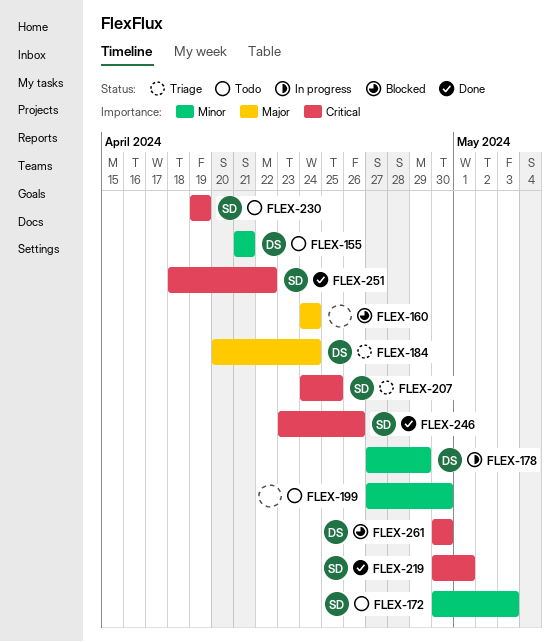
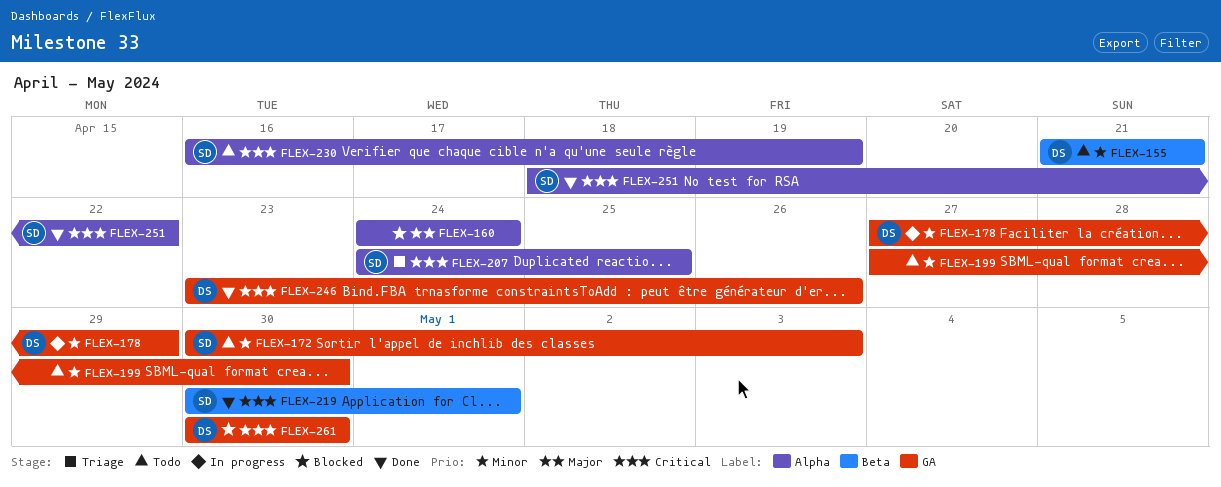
FLEX-184: present -> none
FLEX-230, start: Apr 19 -> Apr 16
FLEX-246, owner: SD -> DS

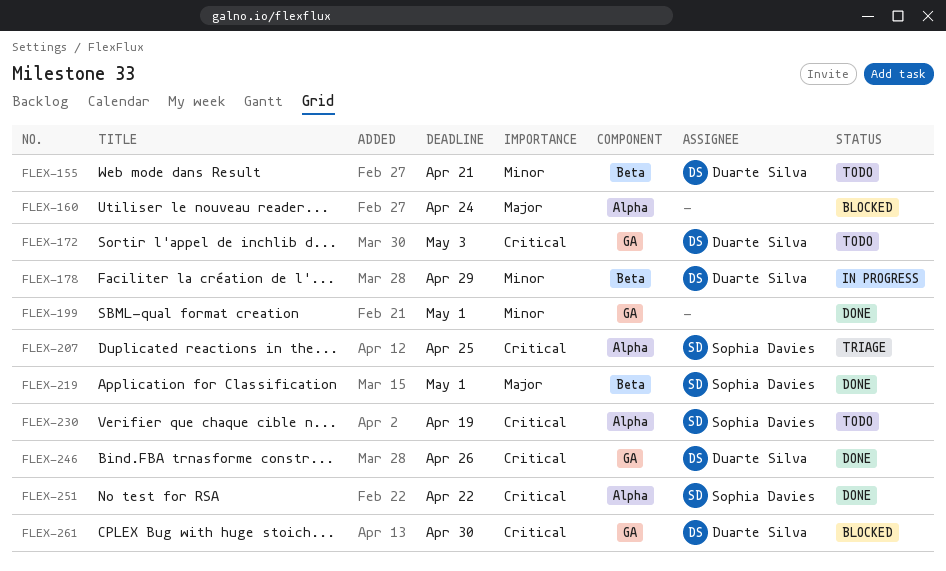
FLEX-172, owner: Sophia Davies -> Duarte Silva
FLEX-172, priority: Minor -> Critical
FLEX-178, label: GA -> Beta
FLEX-199, status: Todo -> Done
FLEX-199, due: Apr 30 -> May 1
FLEX-219, priority: Critical -> Major

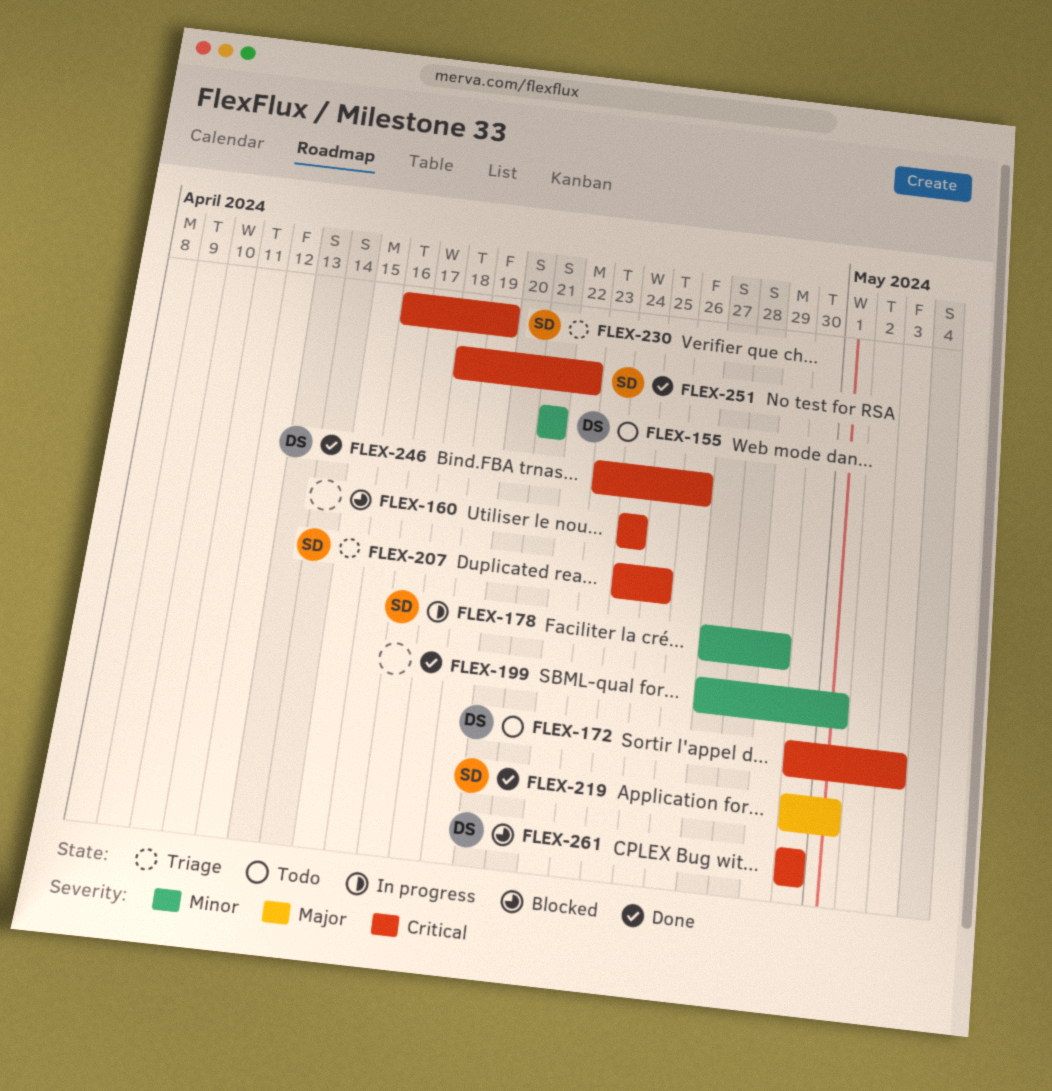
FLEX-160, priority: Major -> Critical
FLEX-178, owner: Duarte Silva -> Sophia Davies
FLEX-230, status: Todo -> Triage

